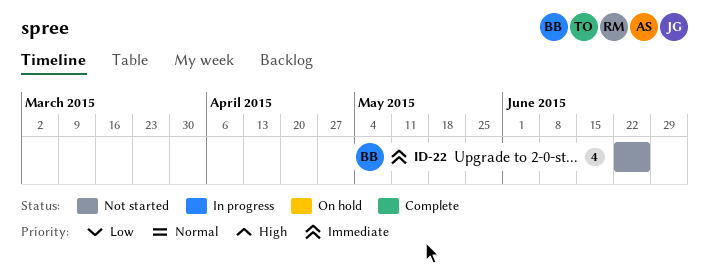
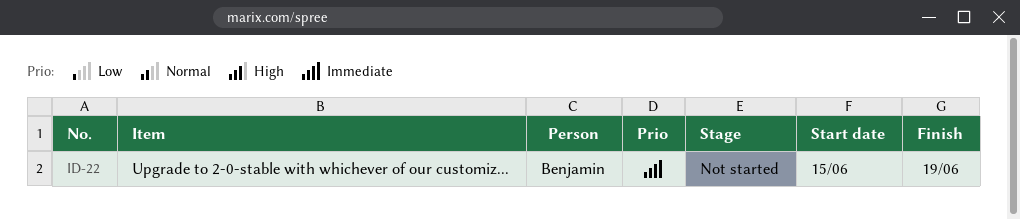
ID-22, start: Jun 22 -> Jun 15
ID-22, due: Jun 26 -> Jun 19

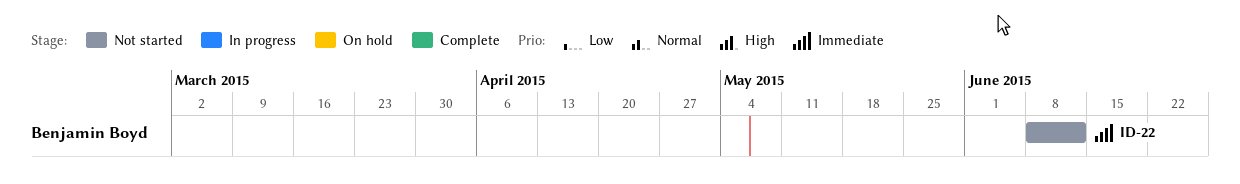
ID-22, start: Jun 15 -> Jun 8
ID-22, due: Jun 19 -> Jun 12

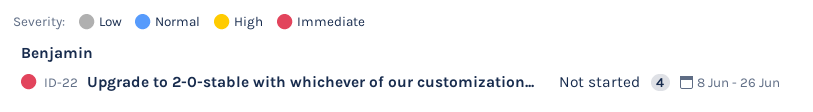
ID-22, due: Jun 12 -> Jun 26

